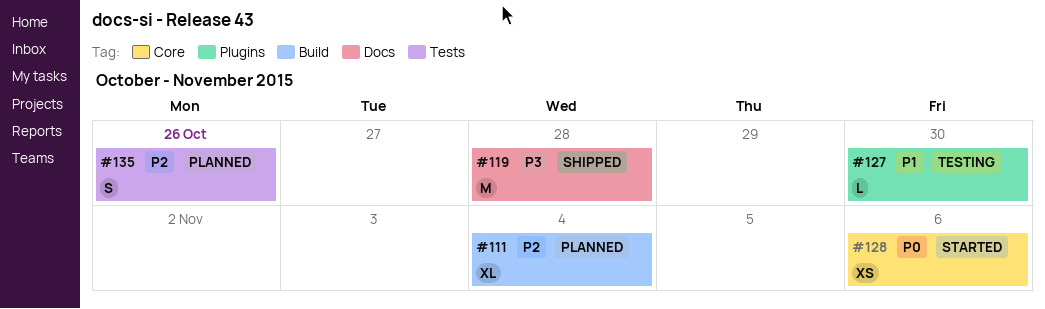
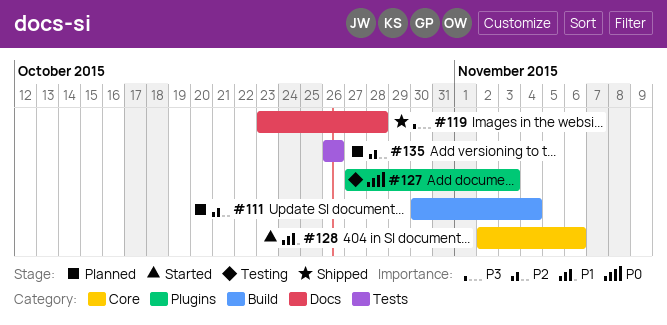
#127, priority: P1 -> P0
#127, due: Oct 30 -> Nov 3
#128, priority: P0 -> P1

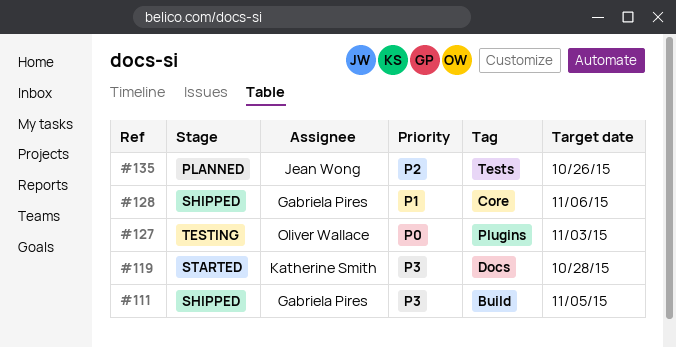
#111, status: Planned -> Shipped
#111, priority: P2 -> P3
#111, due: Nov 4 -> Nov 5
#119, status: Shipped -> Started
#128, status: Started -> Shipped

